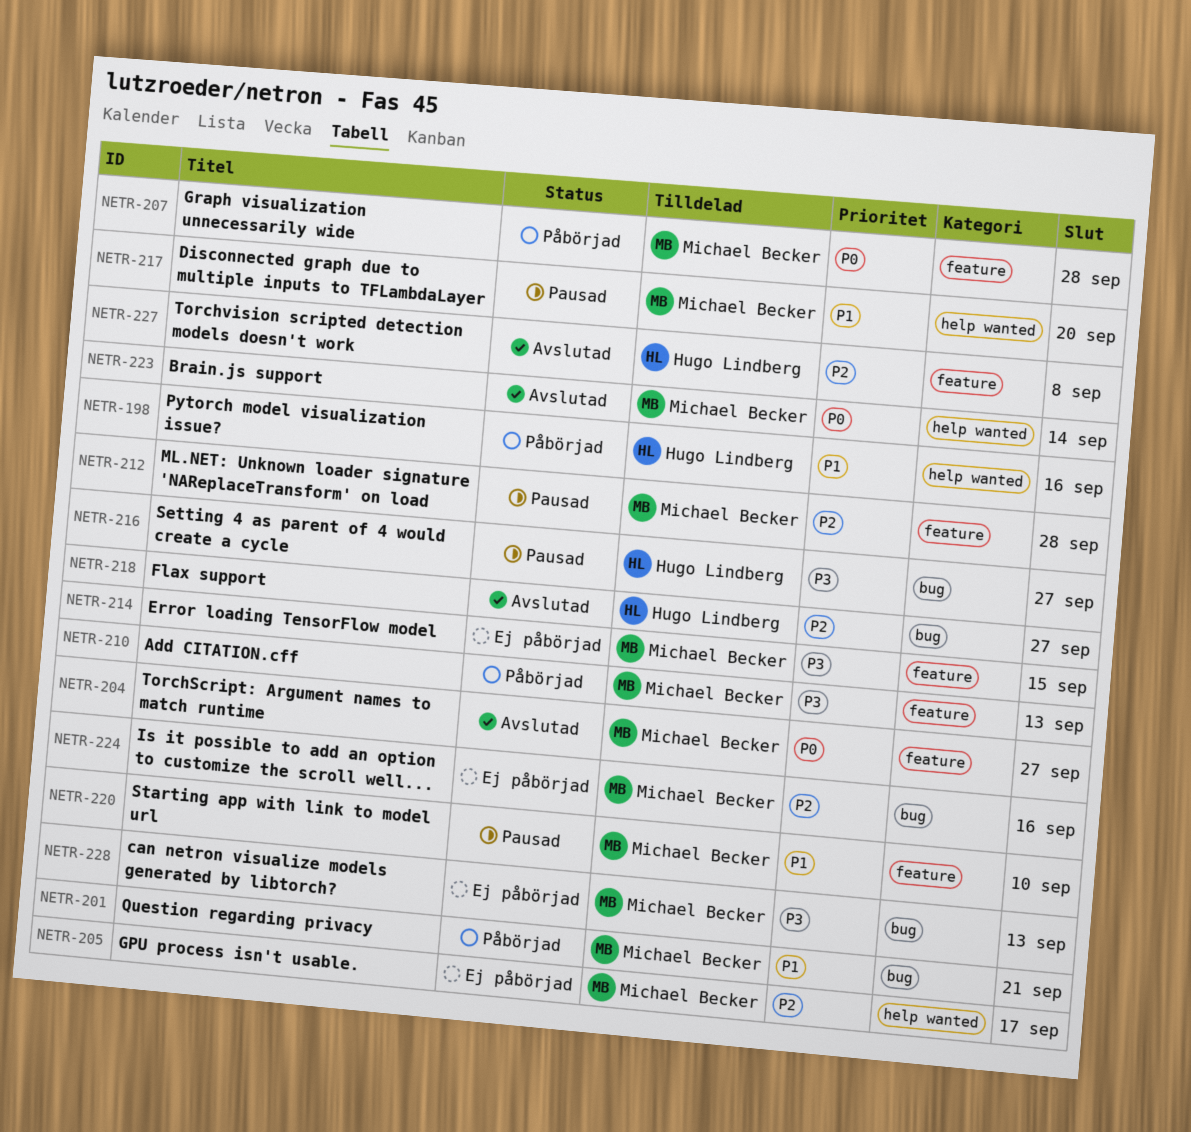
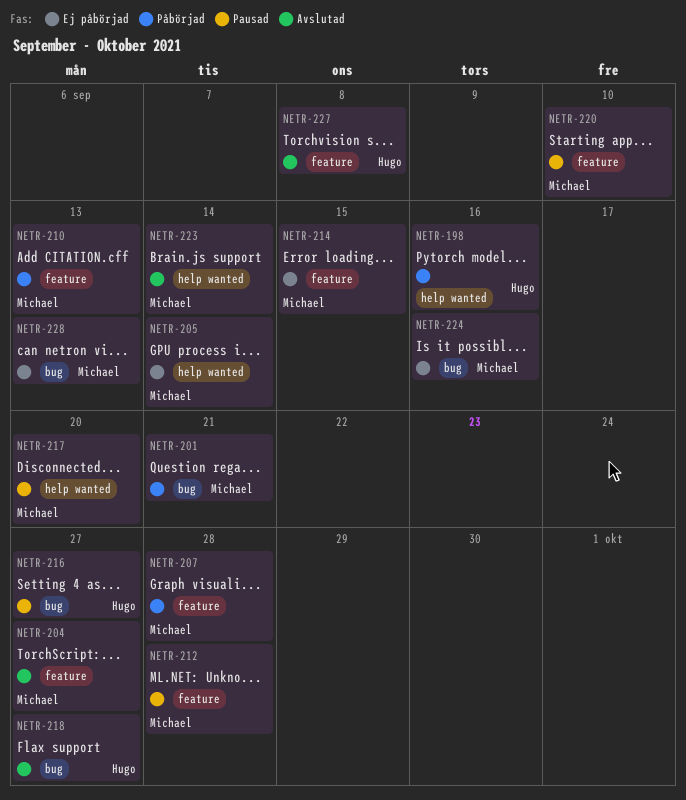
NETR-205, due: Sep 17 -> Sep 14

